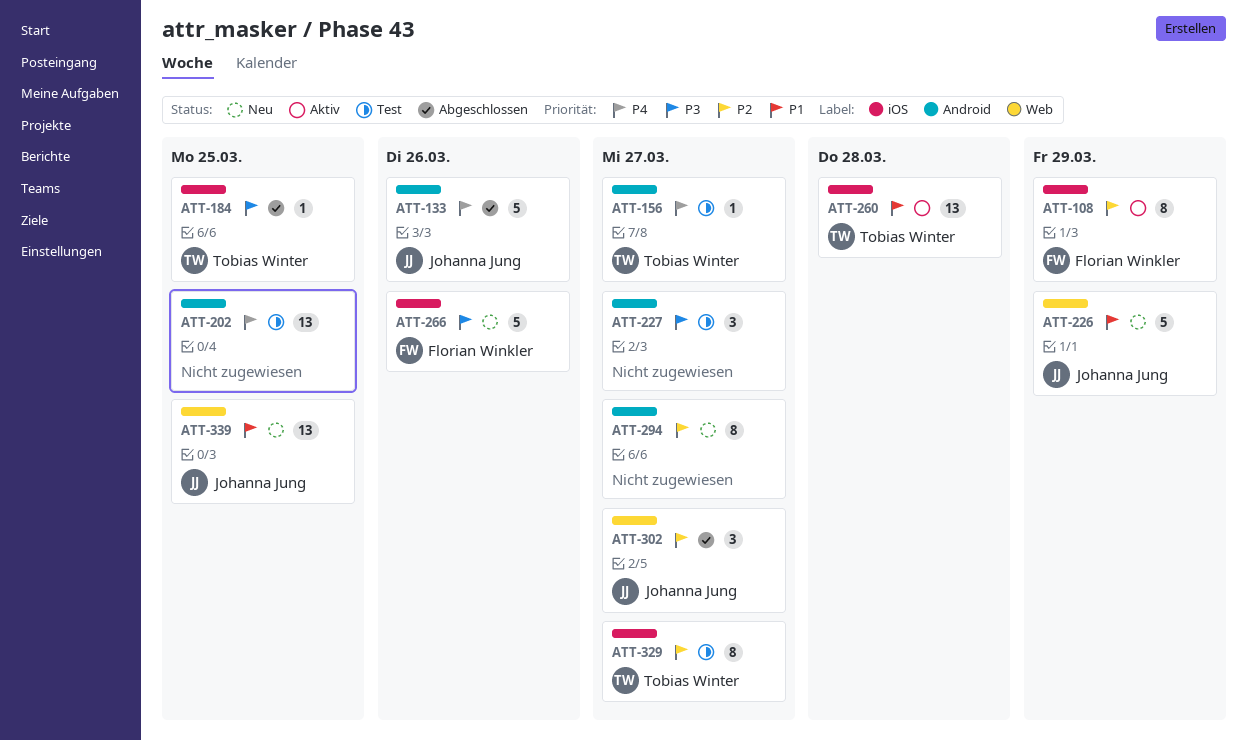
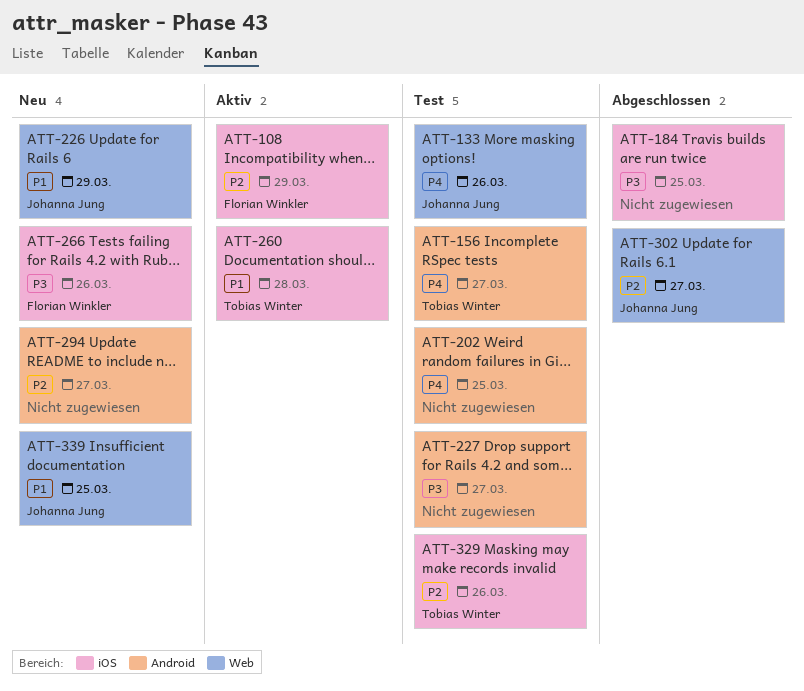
ATT-133, status: Abgeschlossen -> Test
ATT-133, label: Android -> Web
ATT-184, owner: Tobias Winter -> none
ATT-329, due: Mar 27 -> Mar 26

